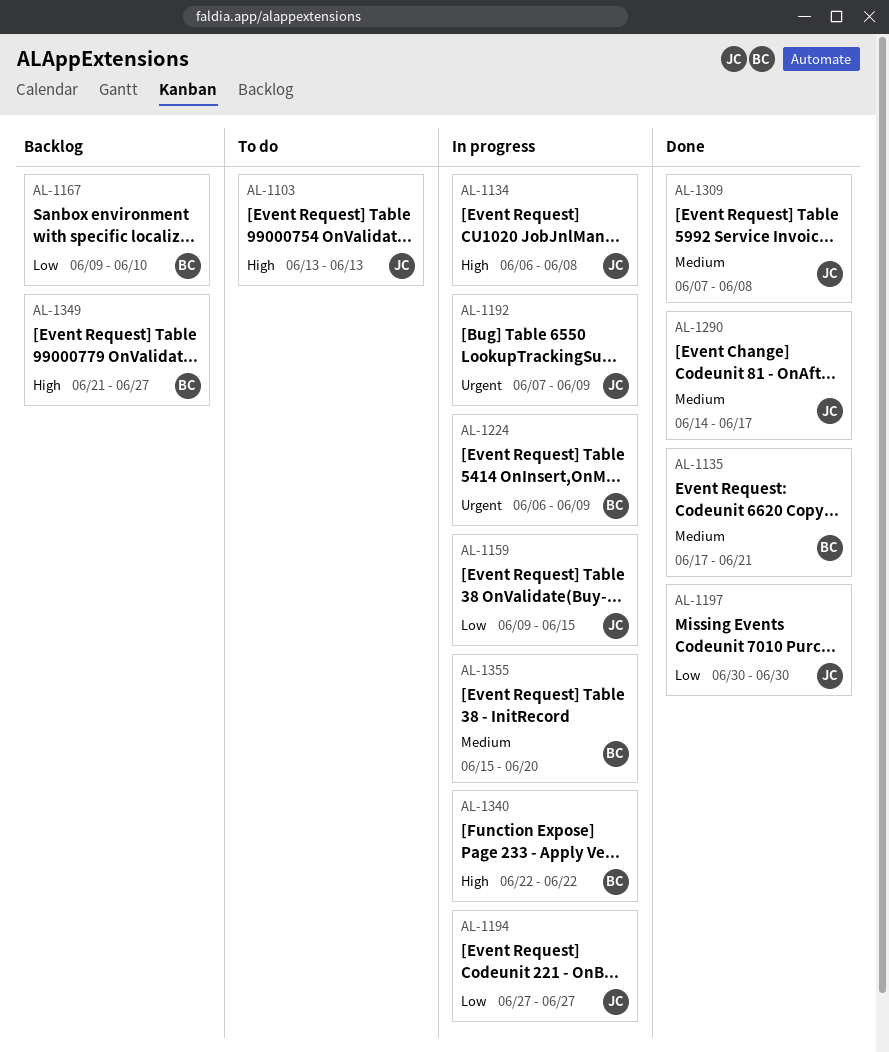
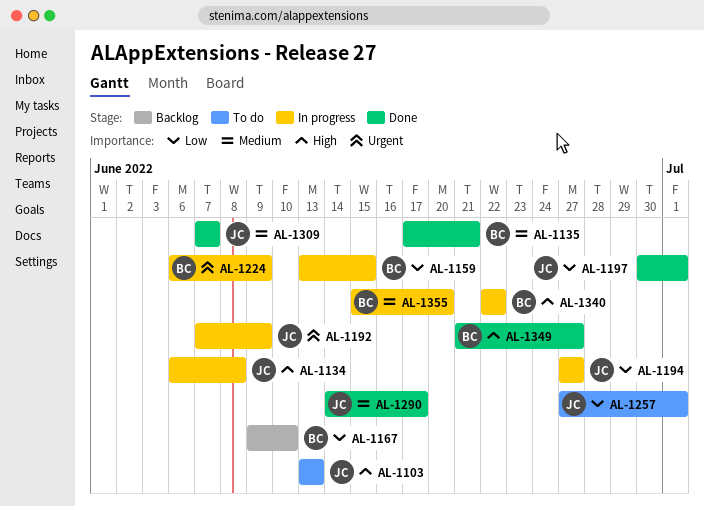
AL-1159, owner: JC -> BC
AL-1159, start: Jun 9 -> Jun 13
AL-1197, due: Jun 30 -> Jul 1
AL-1257: none -> present
AL-1309, due: Jun 8 -> Jun 7
AL-1349, status: Backlog -> Done

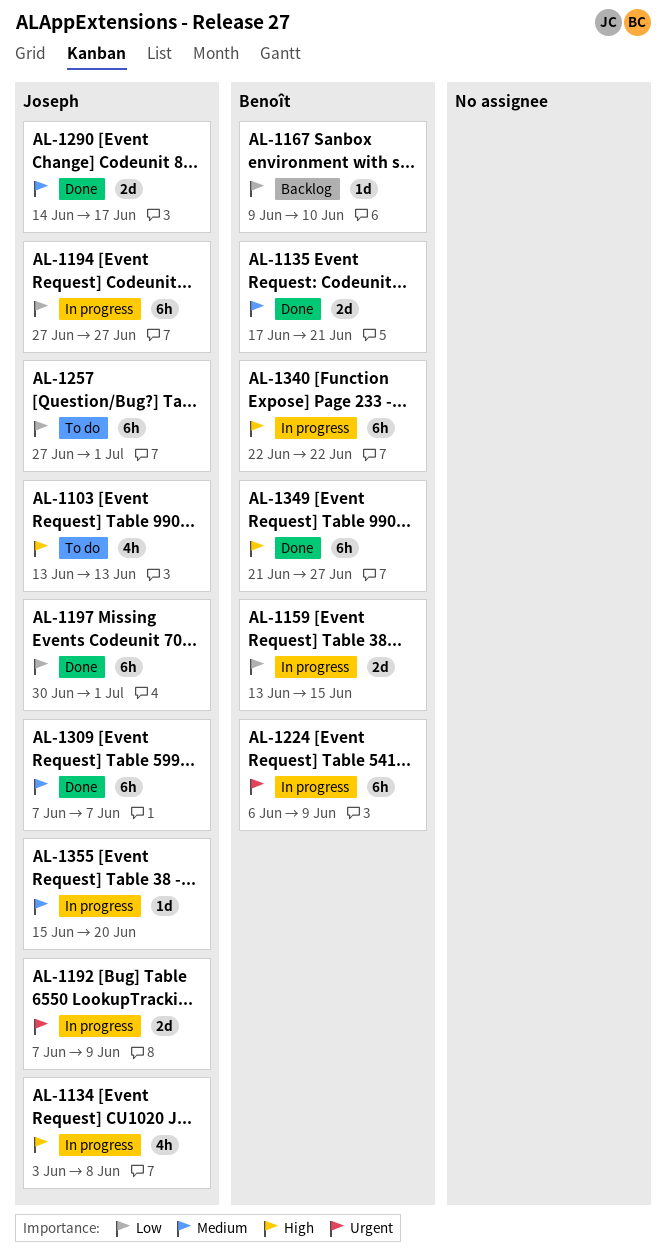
AL-1134, start: Jun 6 -> Jun 3
AL-1355, owner: Benoît -> Joseph

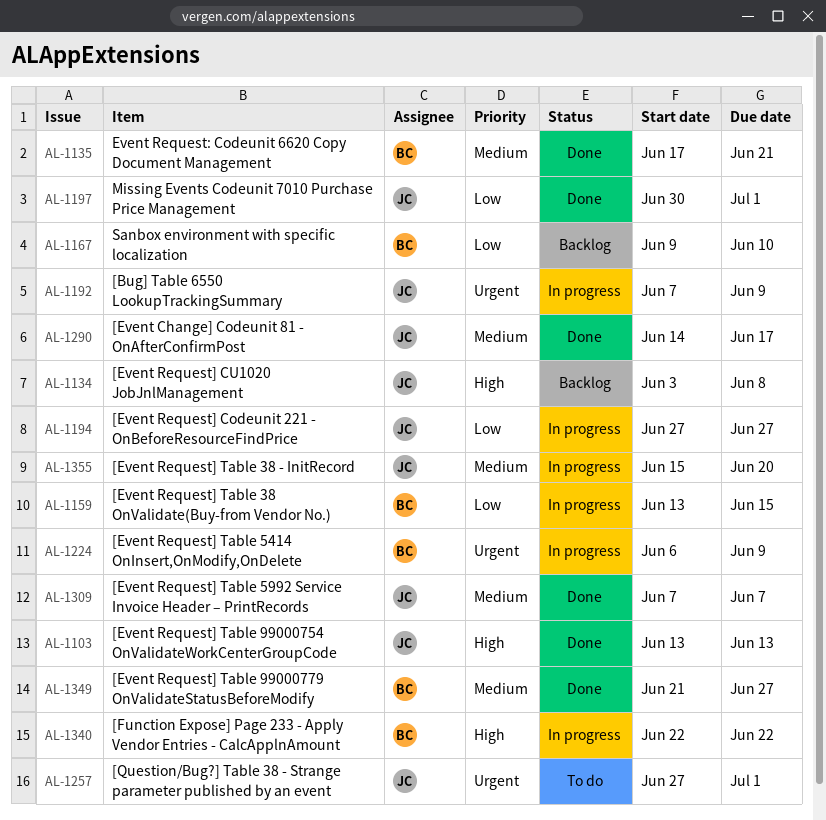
AL-1103, status: To do -> Done
AL-1134, status: In progress -> Backlog
AL-1257, priority: Low -> Urgent
AL-1349, priority: High -> Medium

